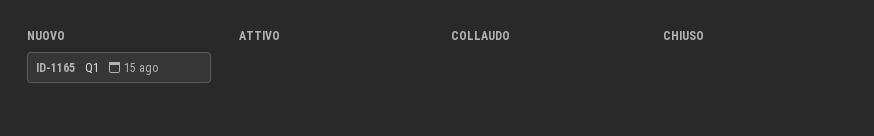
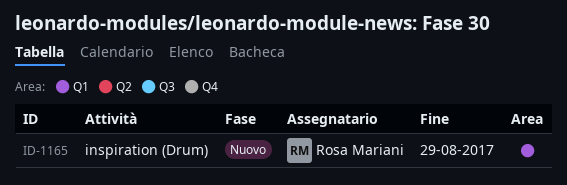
ID-1165, due: Aug 15 -> Aug 29

